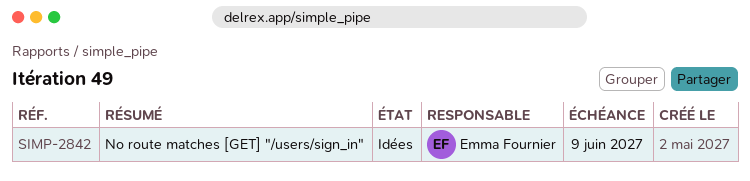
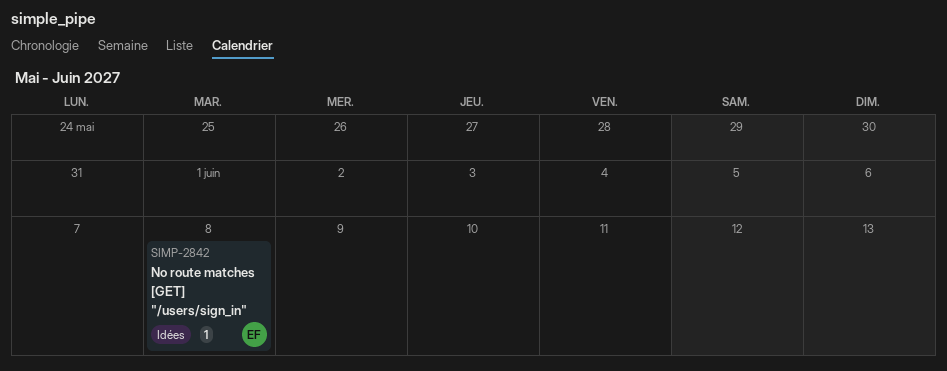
SIMP-2842, due: Jun 9 -> Jun 8

